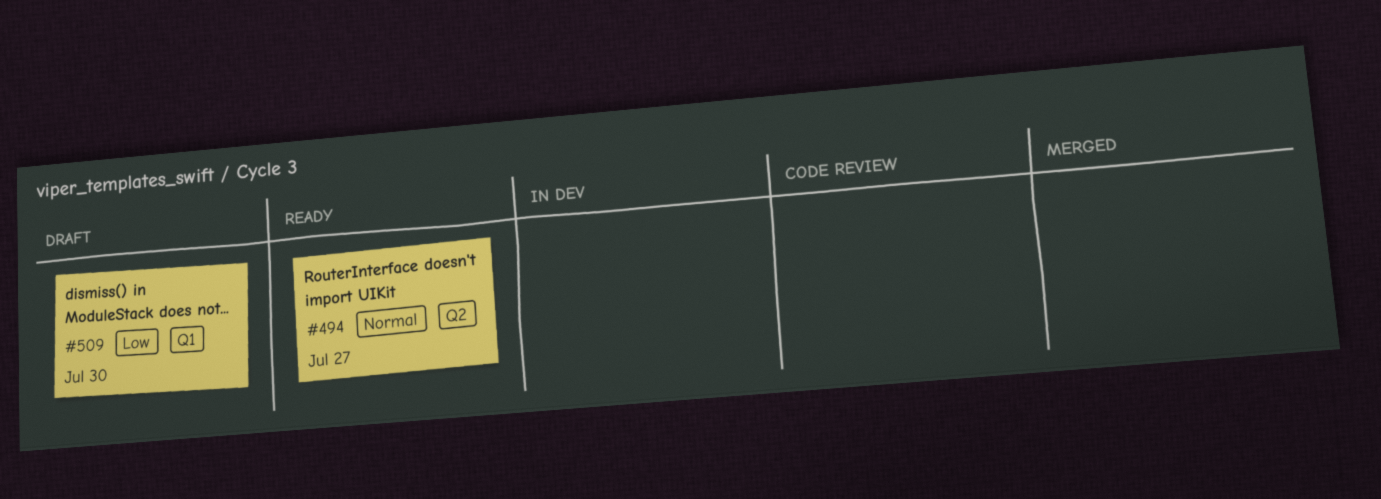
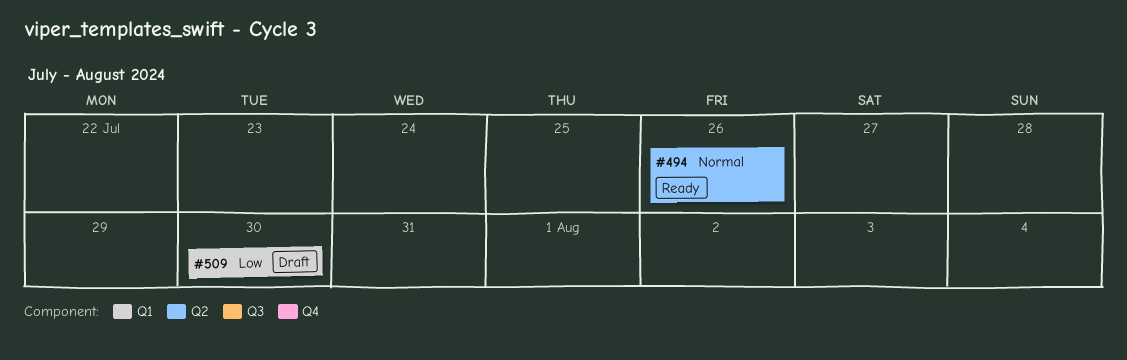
#494, due: Jul 27 -> Jul 26

